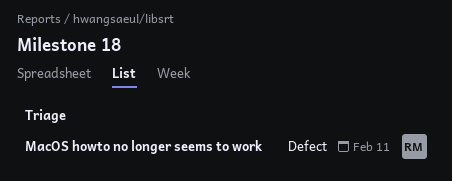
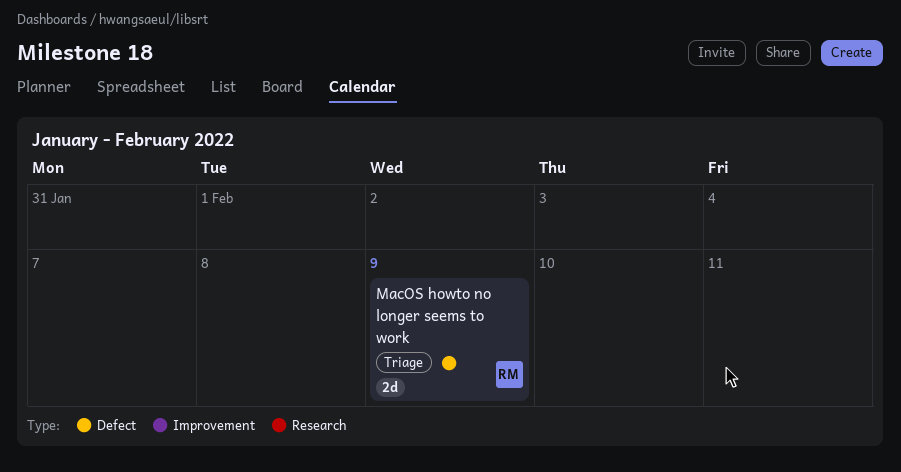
MacOS howto no longer seems to work, due: Feb 11 -> Feb 9

